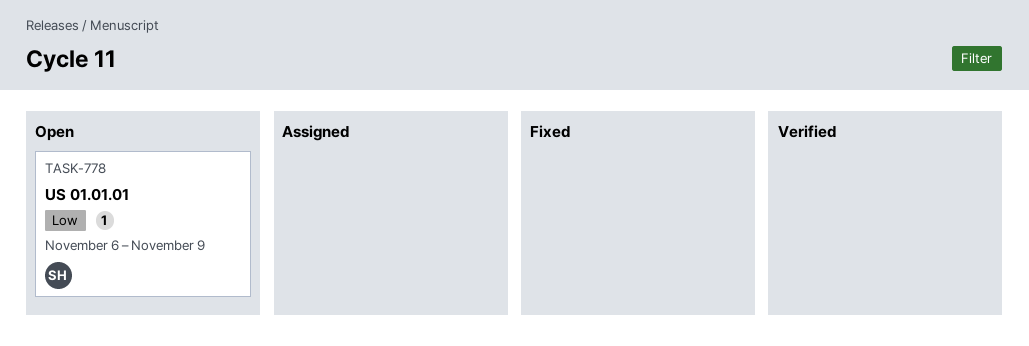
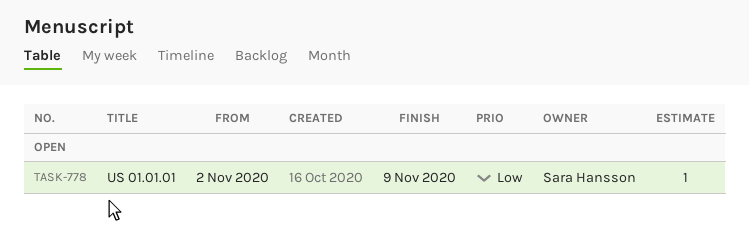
TASK-778, start: Nov 6 -> Nov 2

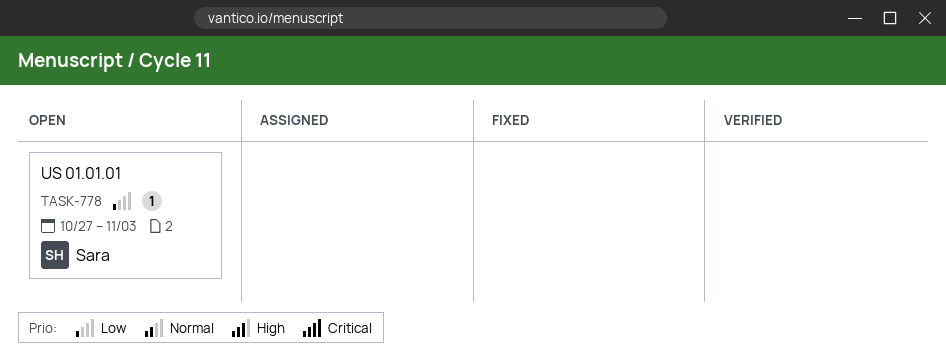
TASK-778, start: Nov 2 -> Oct 27
TASK-778, due: Nov 9 -> Nov 3

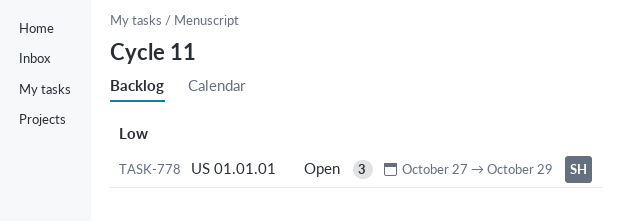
TASK-778, estimate: 1 -> 3
TASK-778, due: Nov 3 -> Oct 29

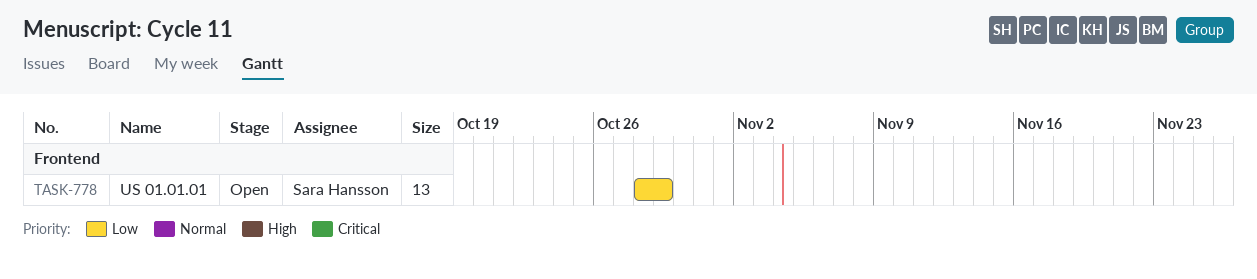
TASK-778, estimate: 3 -> 13
TASK-778, start: Oct 27 -> Oct 28

